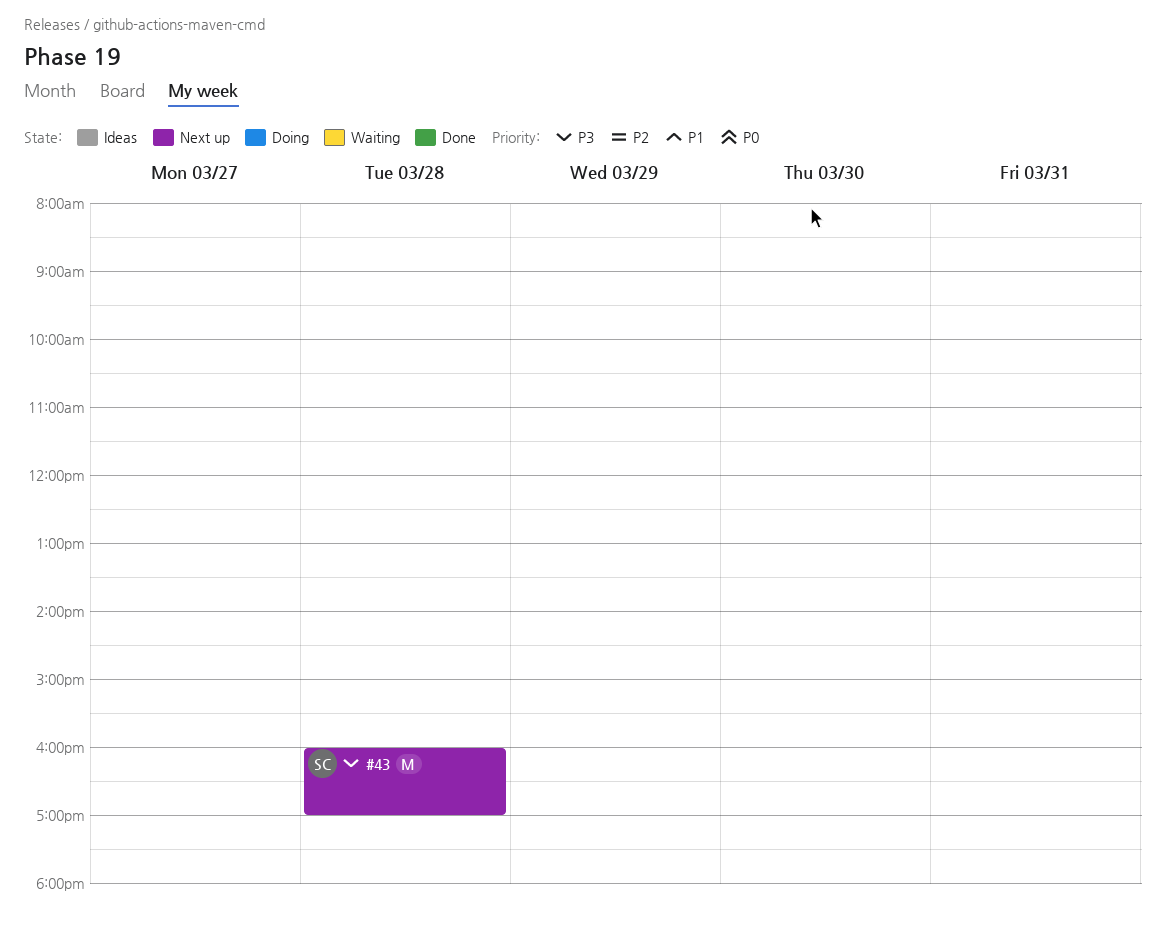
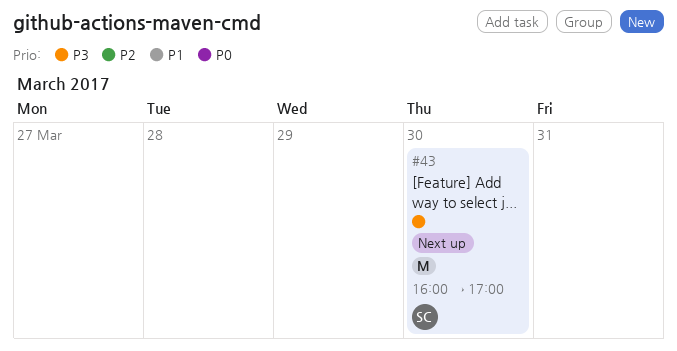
#43, day: Mar 28 -> Mar 30

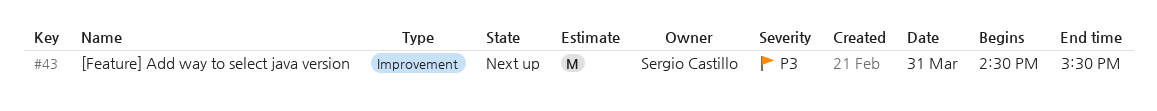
#43, day: Mar 30 -> Mar 31
#43, begins: 16:00 -> 14:30
#43, ends: 17:00 -> 15:30

